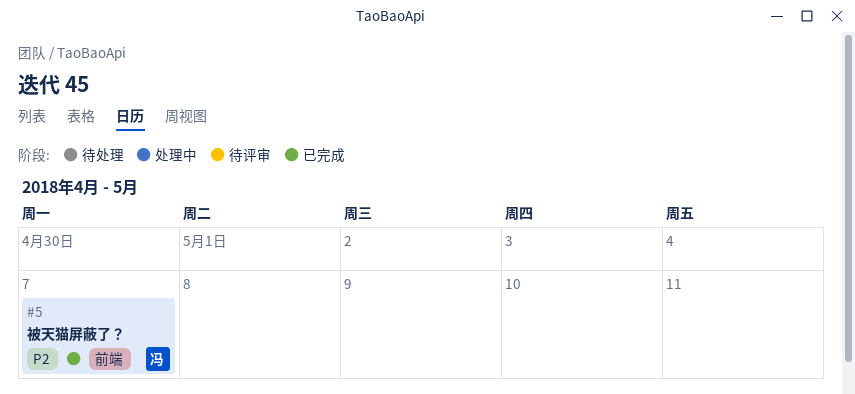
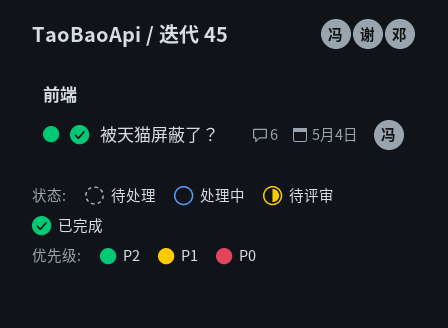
被天猫屏蔽了？, due: May 7 -> May 4

